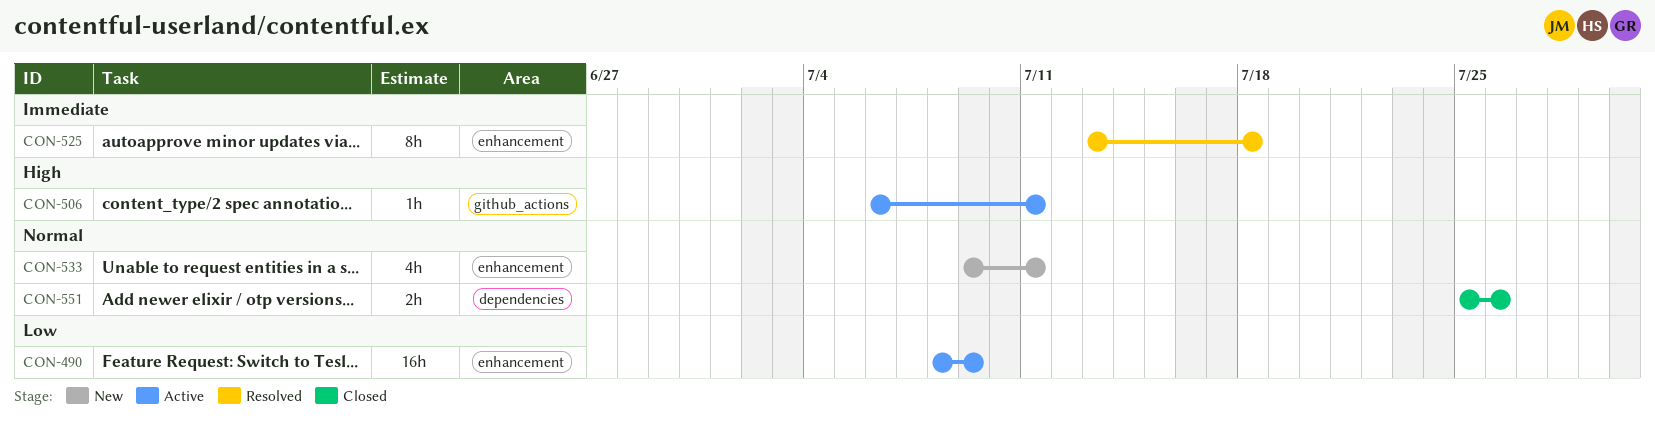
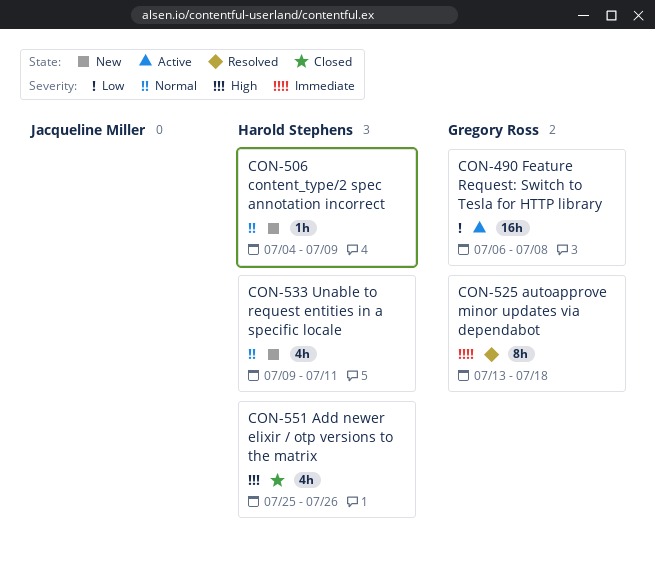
CON-490, start: Jul 8 -> Jul 6
CON-490, due: Jul 9 -> Jul 8
CON-506, status: Active -> New
CON-506, priority: High -> Normal
CON-506, start: Jul 6 -> Jul 4
CON-506, due: Jul 11 -> Jul 9
CON-551, priority: Normal -> High
CON-551, estimate: 2h -> 4h

